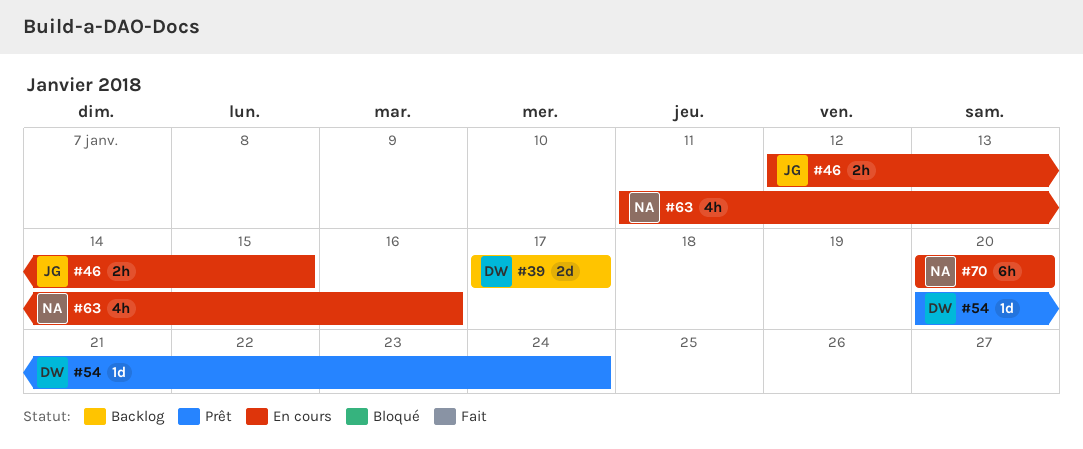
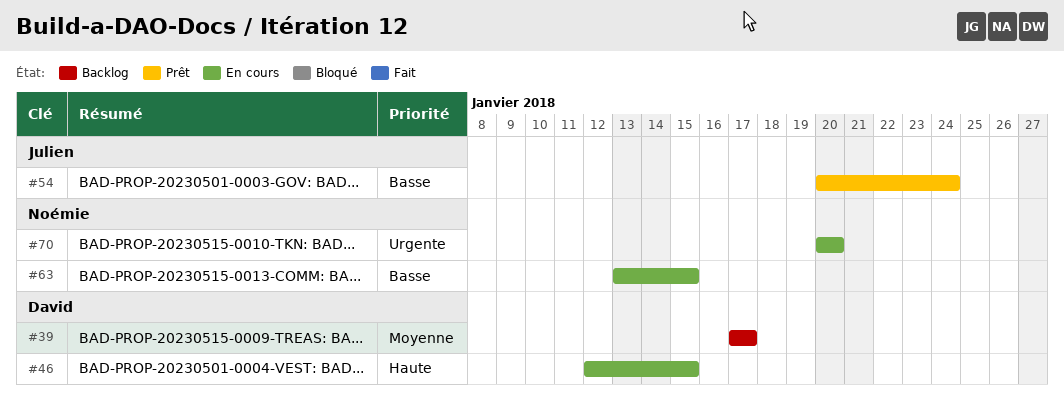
#46, owner: Julien -> David
#54, owner: David -> Julien
#63, start: Jan 11 -> Jan 13
#63, due: Jan 16 -> Jan 15

